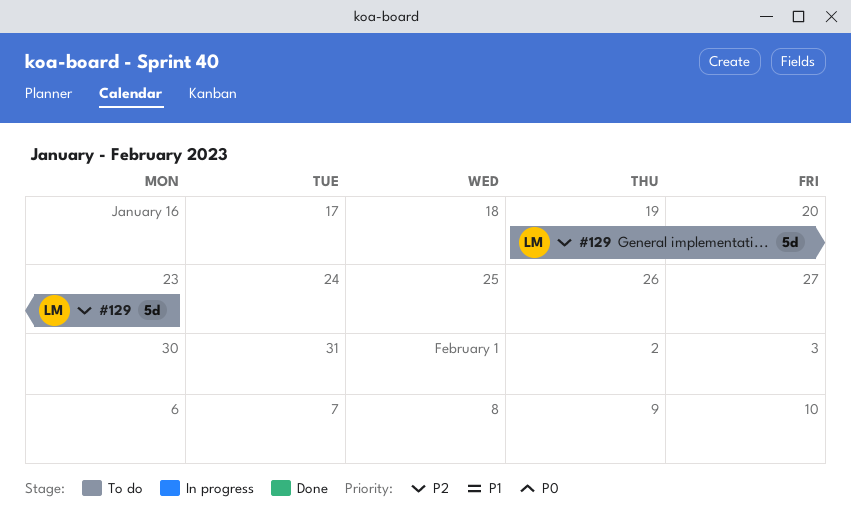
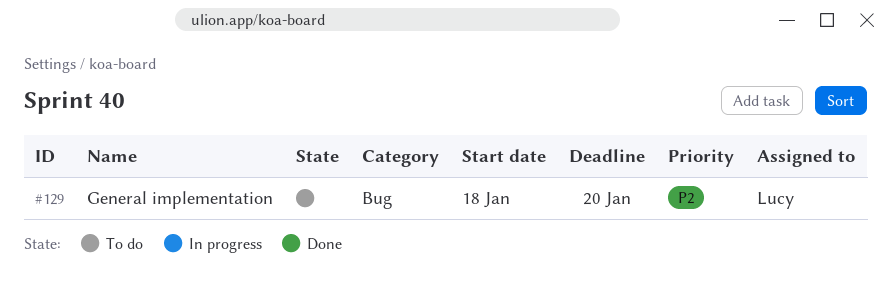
#129, start: Jan 19 -> Jan 18
#129, due: Jan 23 -> Jan 20

